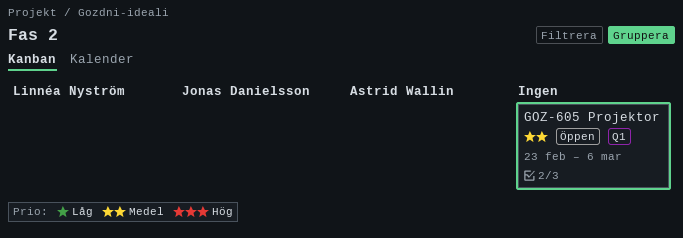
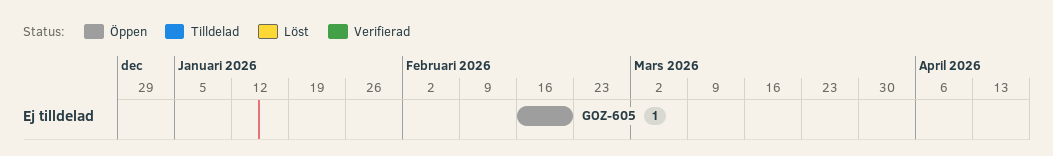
GOZ-605, start: Feb 23 -> Feb 16
GOZ-605, due: Mar 6 -> Feb 20

